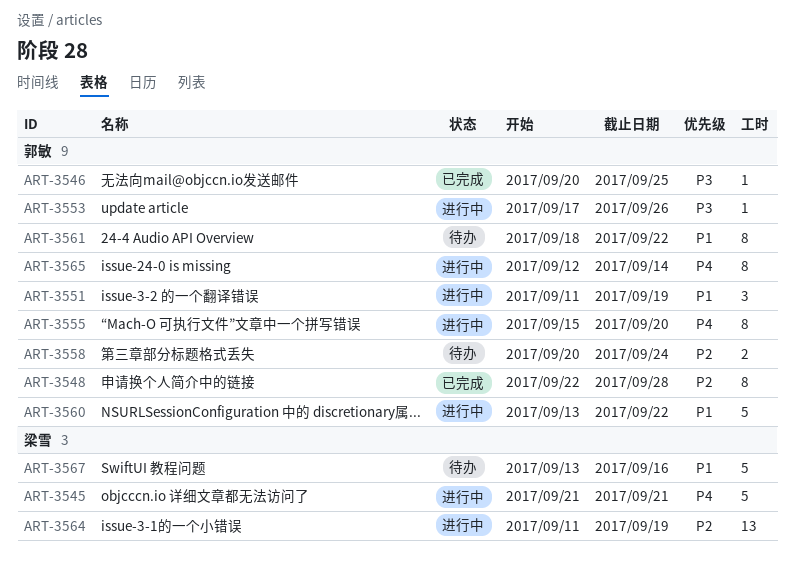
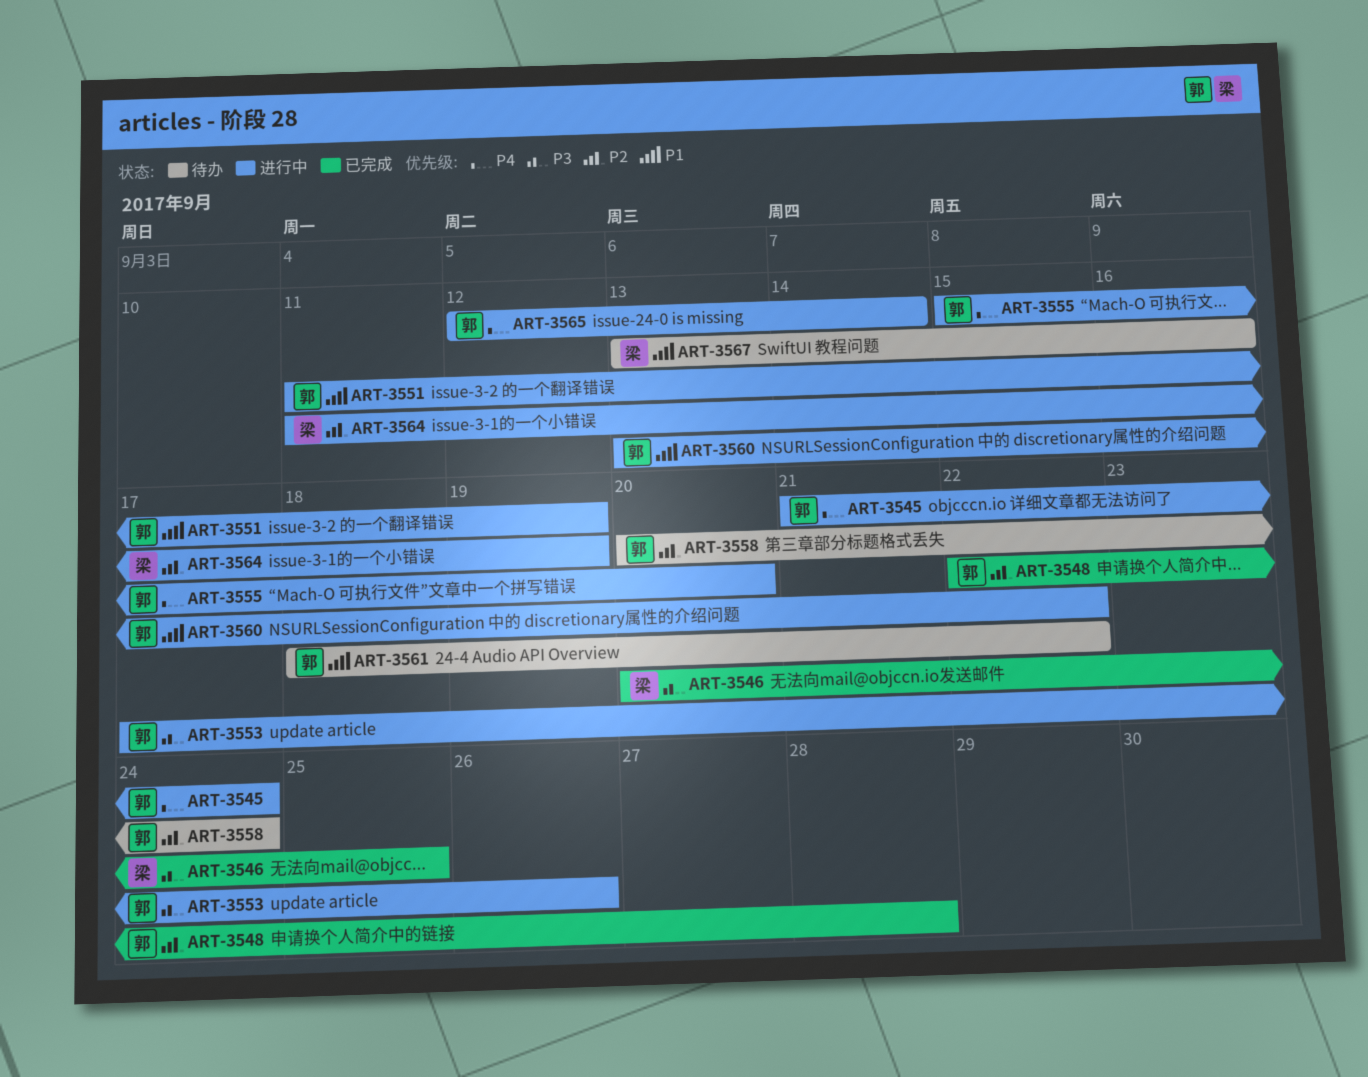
ART-3545, owner: 梁雪 -> 郭敏
ART-3545, due: Sep 21 -> Sep 24
ART-3546, owner: 郭敏 -> 梁雪

